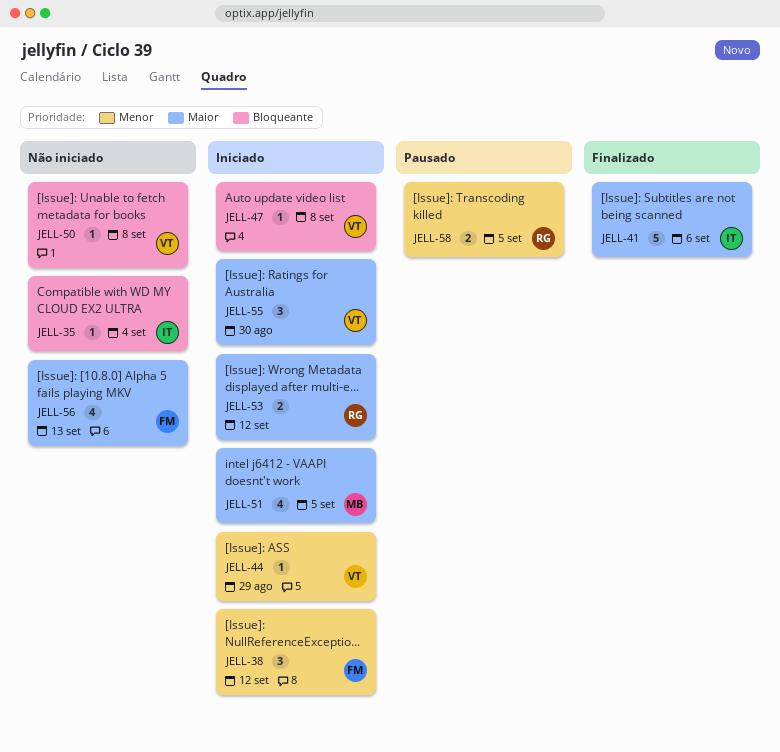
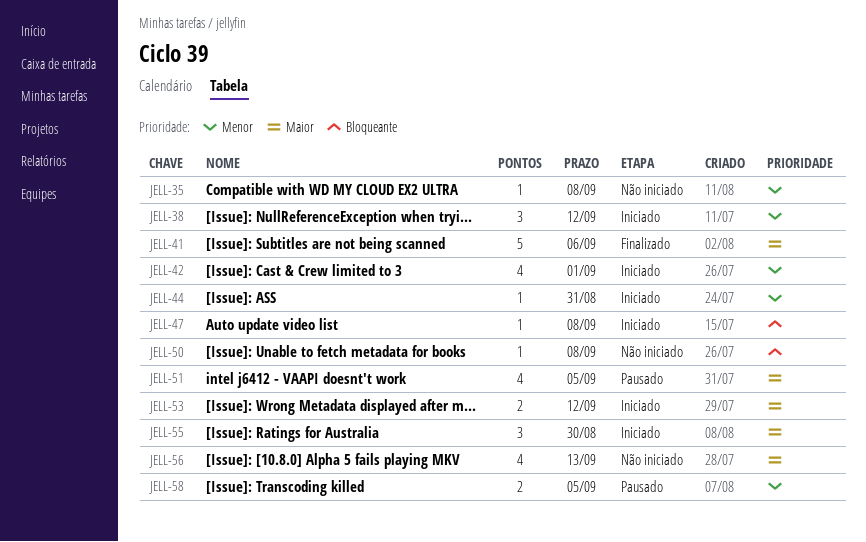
JELL-35, priority: Bloqueante -> Menor
JELL-35, due: Sep 4 -> Sep 8
JELL-42: none -> present
JELL-44, due: Aug 29 -> Aug 31
JELL-51, status: Iniciado -> Pausado

